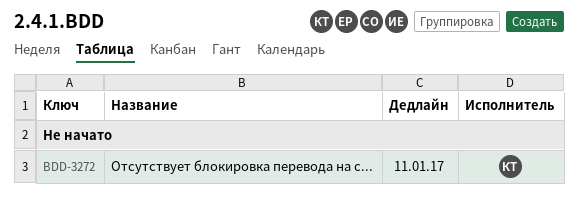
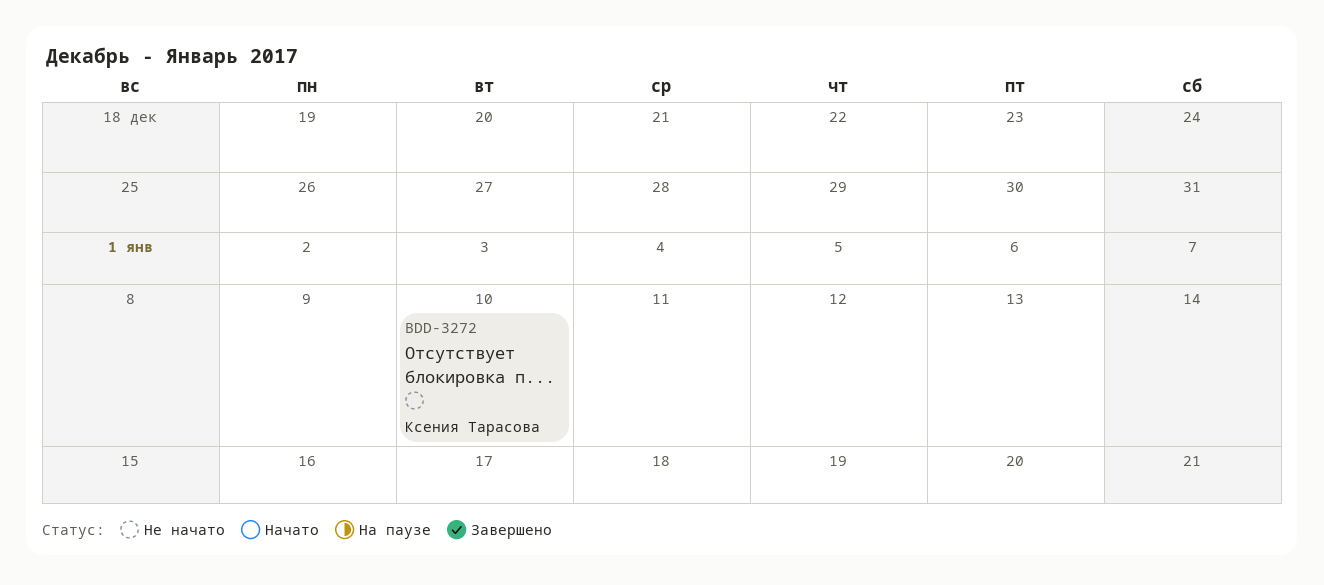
BDD-3272, due: Jan 11 -> Jan 10

